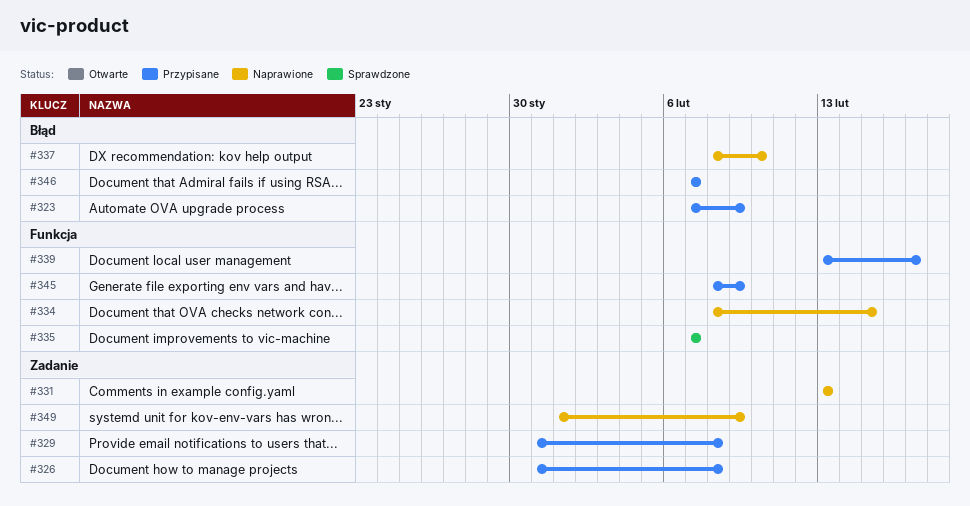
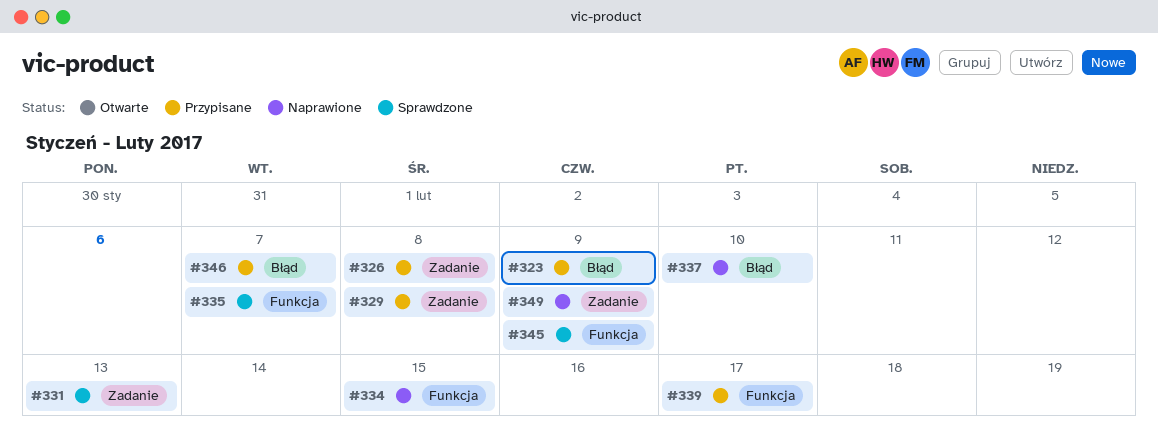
#331, status: Naprawione -> Sprawdzone
#345, status: Przypisane -> Sprawdzone

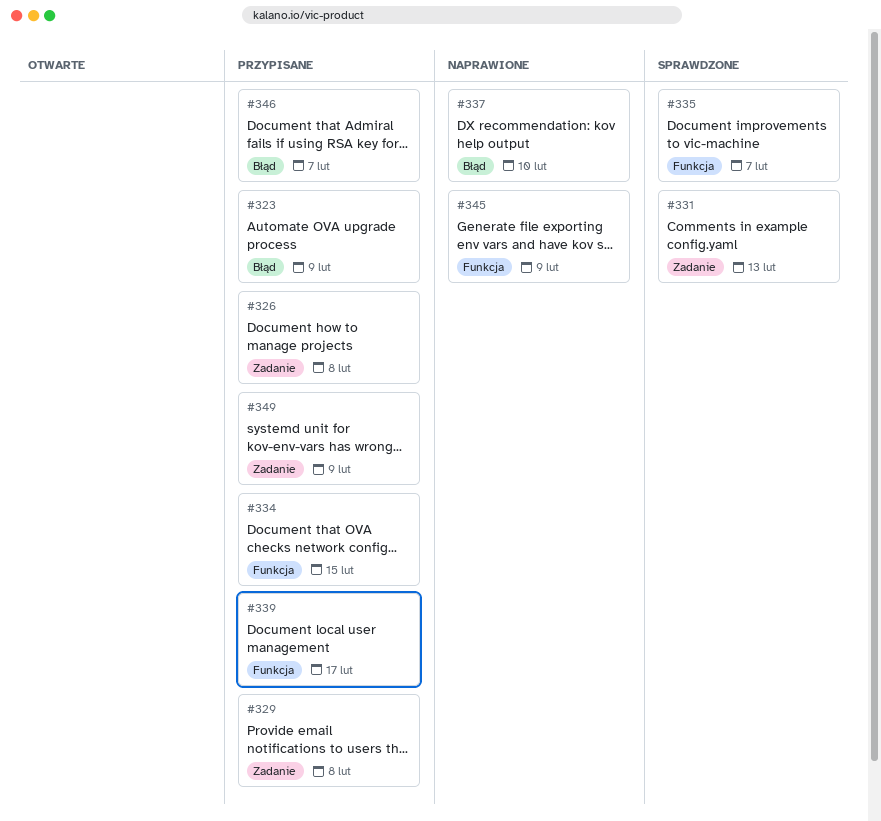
#334, status: Naprawione -> Przypisane
#345, status: Sprawdzone -> Naprawione
#349, status: Naprawione -> Przypisane

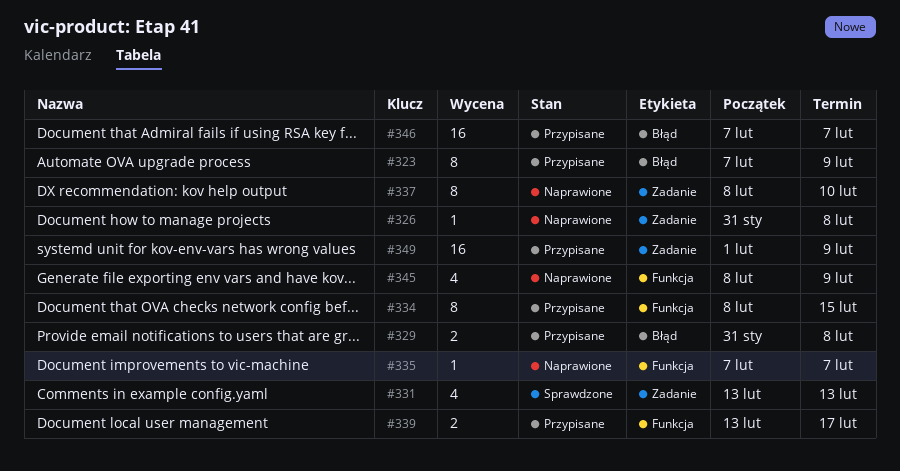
#326, status: Przypisane -> Naprawione
#329, label: Zadanie -> Błąd
#335, status: Sprawdzone -> Naprawione
#337, label: Błąd -> Zadanie

